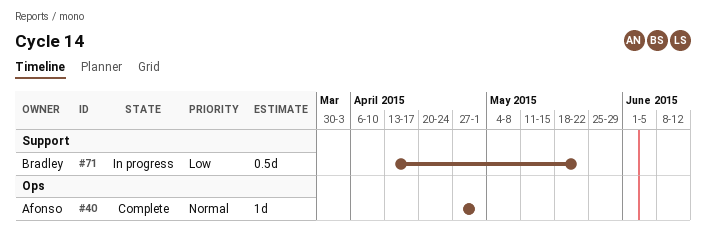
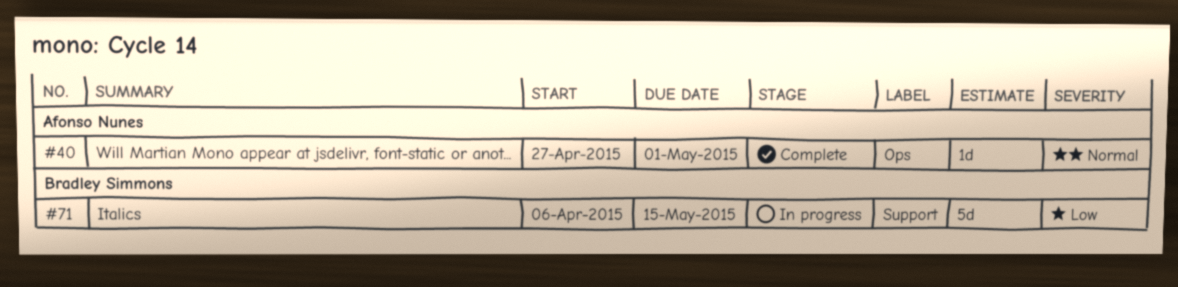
#71, estimate: 0.5d -> 5d
#71, start: Apr 13 -> Apr 6
#71, due: May 22 -> May 15

